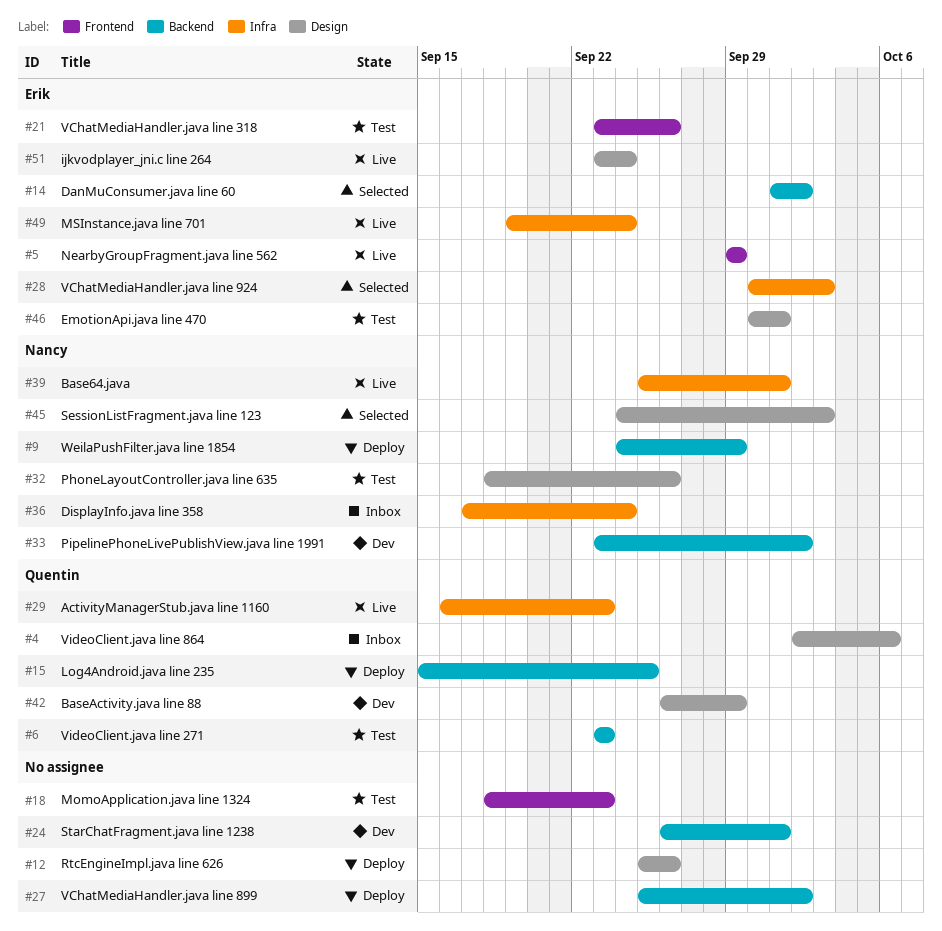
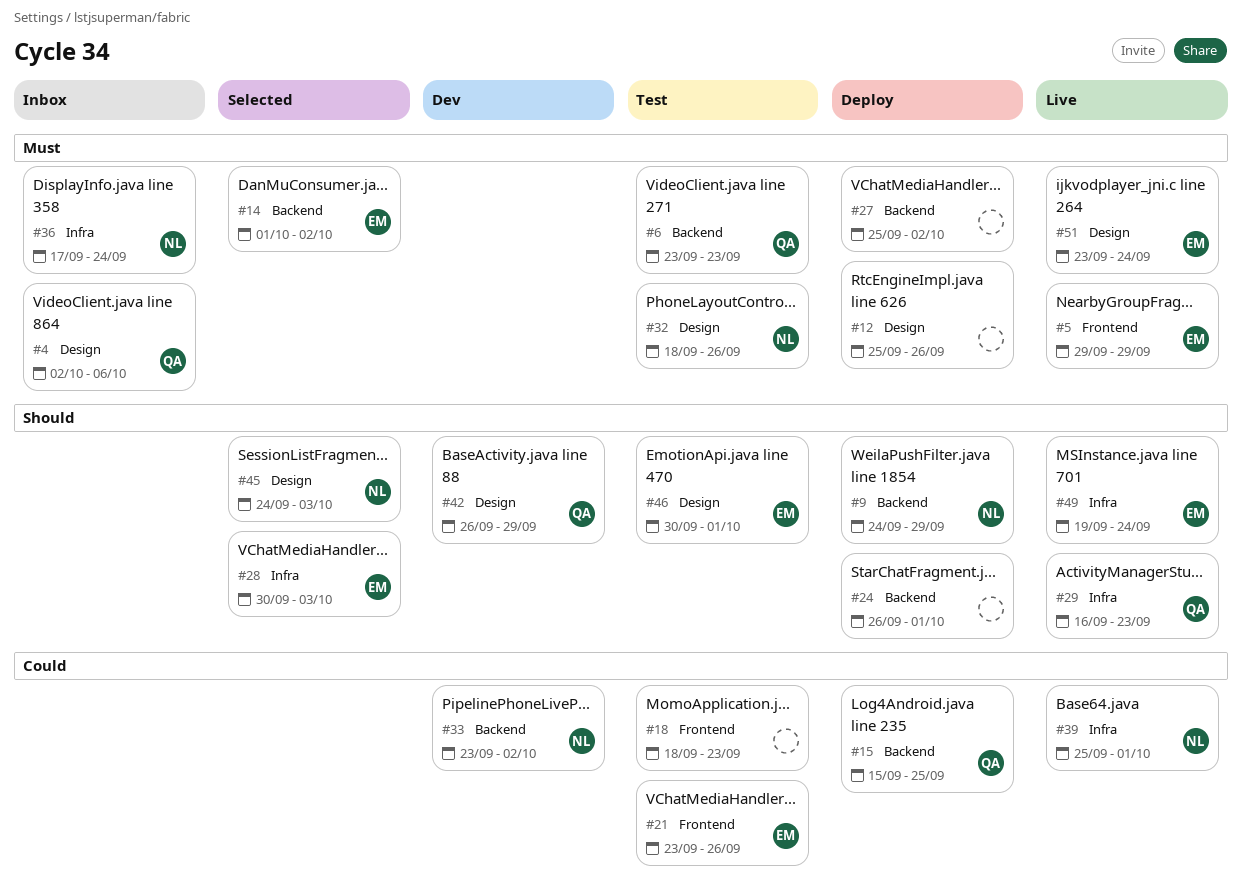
#24, status: Dev -> Deploy

